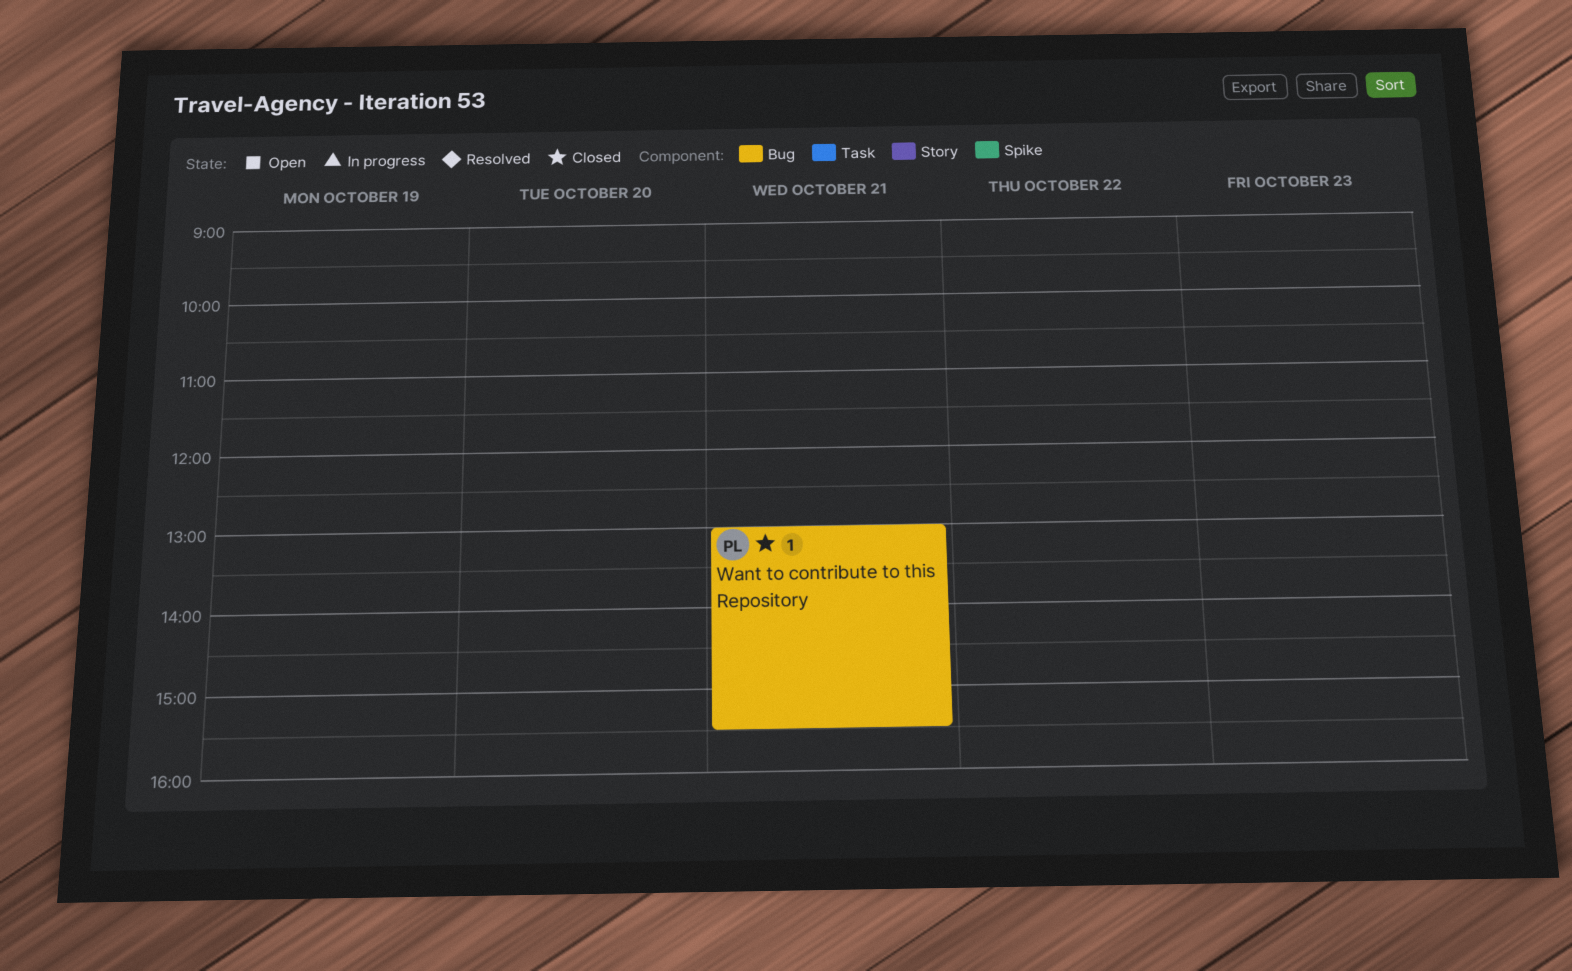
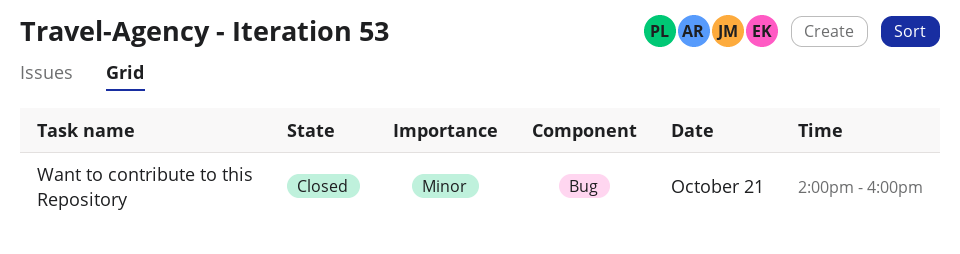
Want to contribute to this Repository, begins: 13:00 -> 14:00
Want to contribute to this Repository, ends: 15:30 -> 16:00

